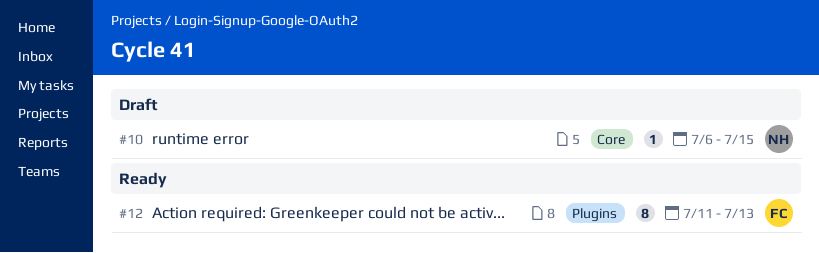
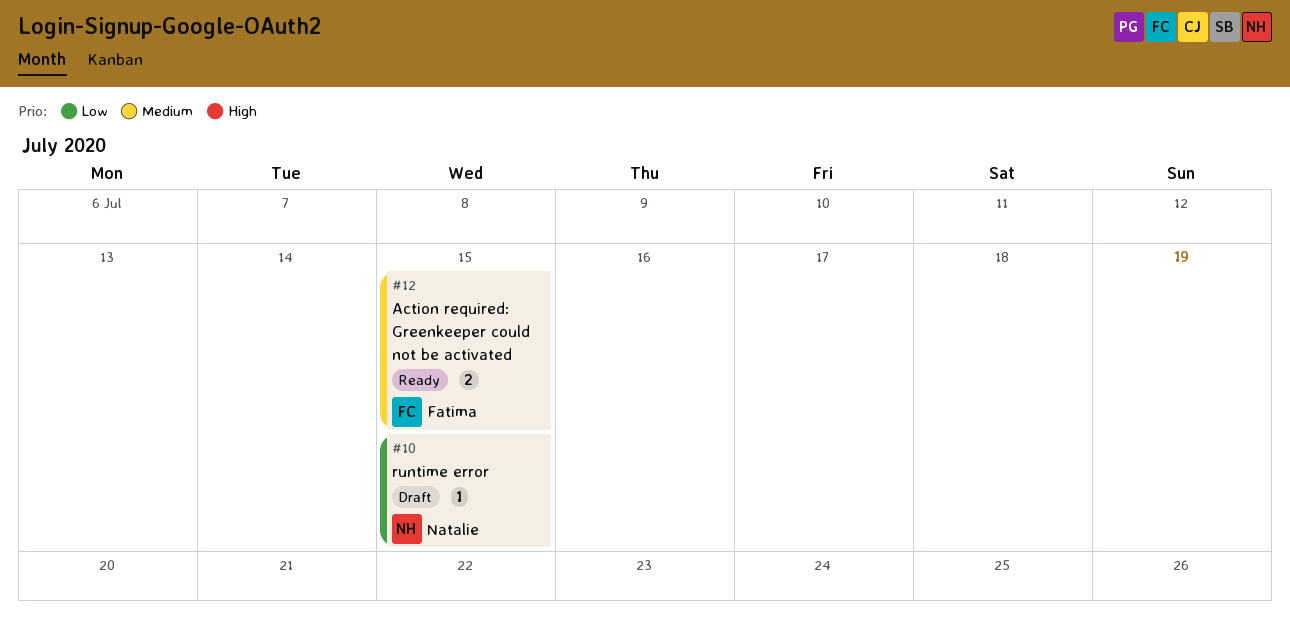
#12, estimate: 8 -> 2
#12, due: Jul 13 -> Jul 15

